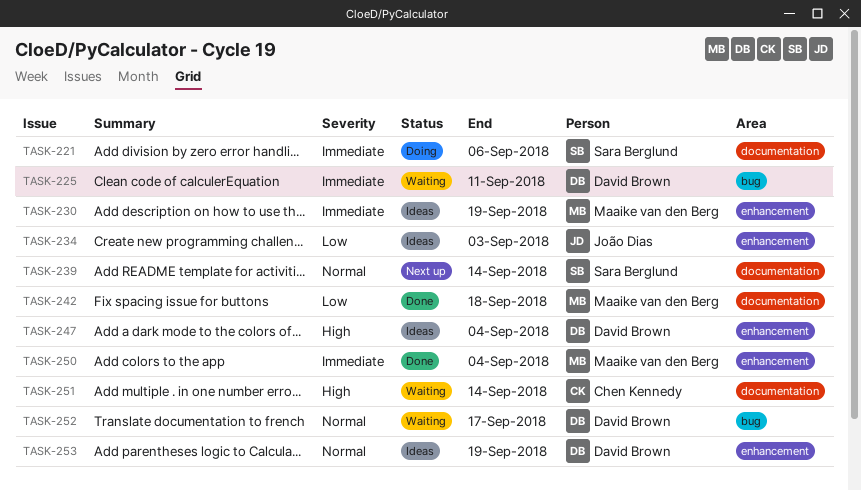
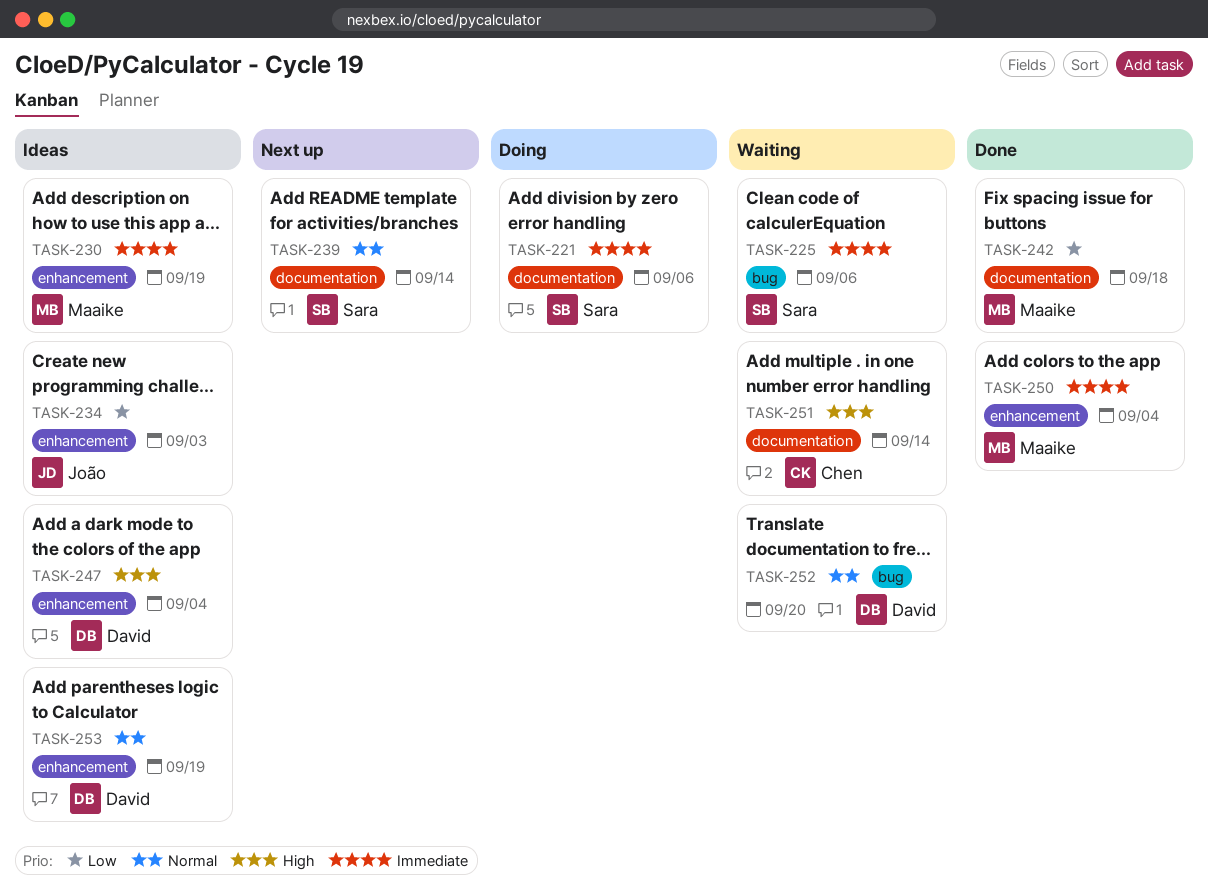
TASK-225, owner: David Brown -> Sara Berglund
TASK-225, due: Sep 11 -> Sep 6
TASK-252, due: Sep 17 -> Sep 20

